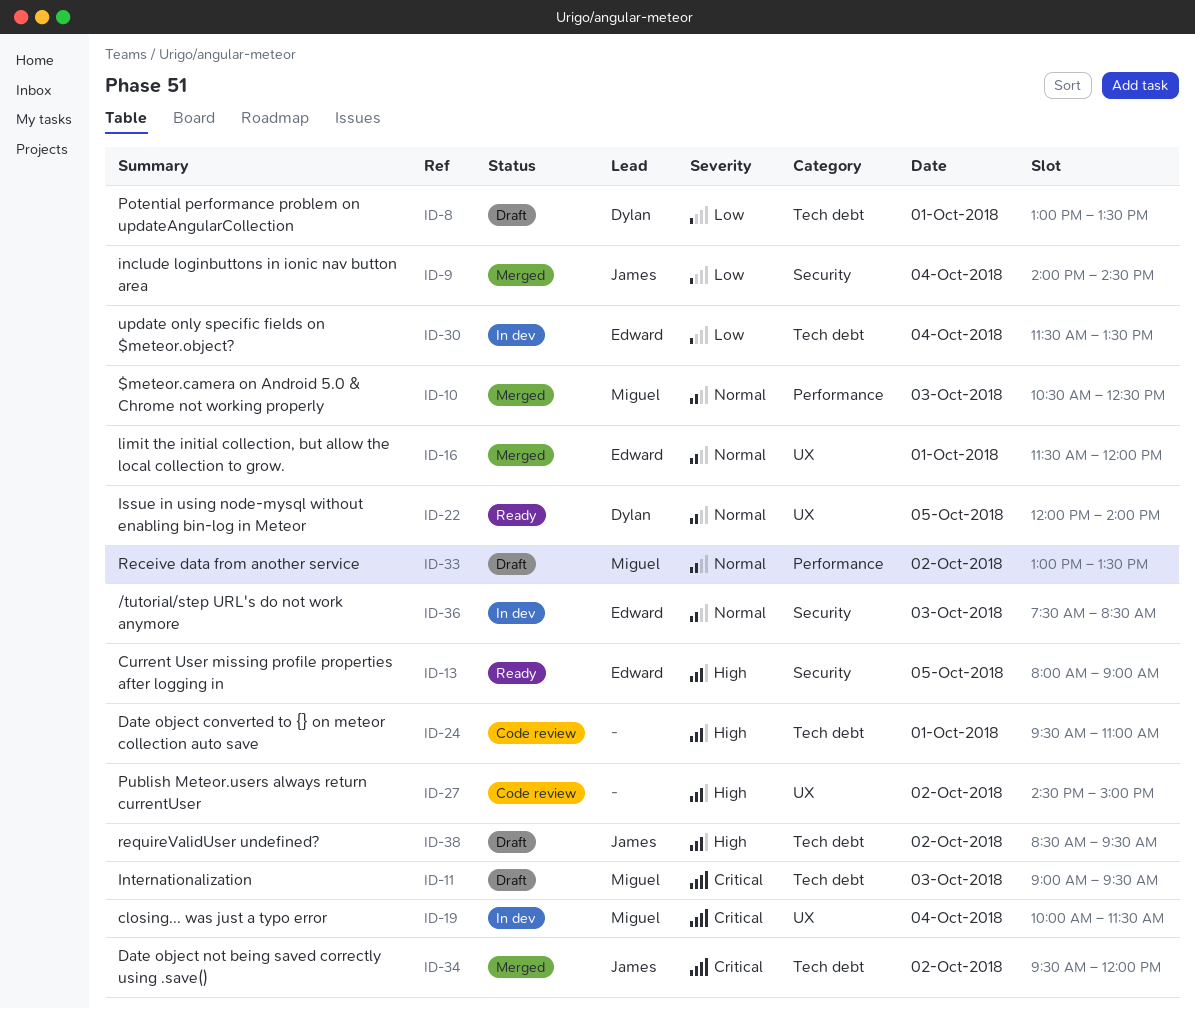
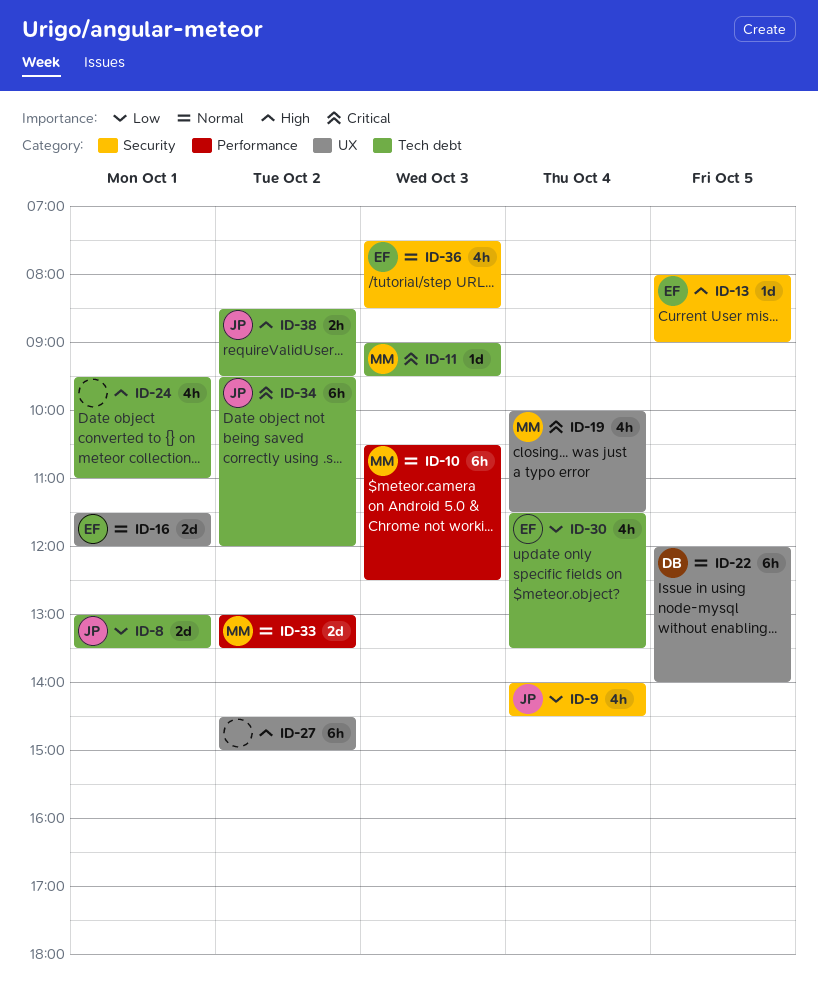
ID-8, owner: Dylan -> James

